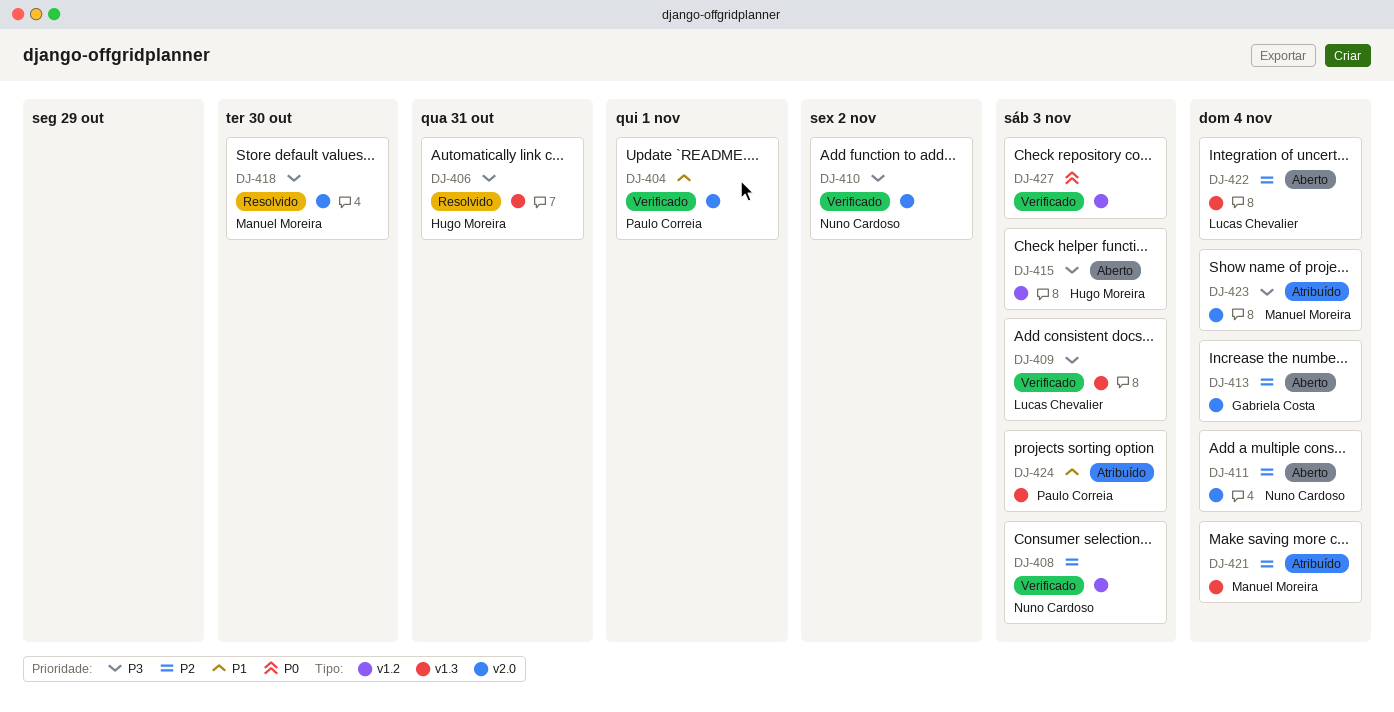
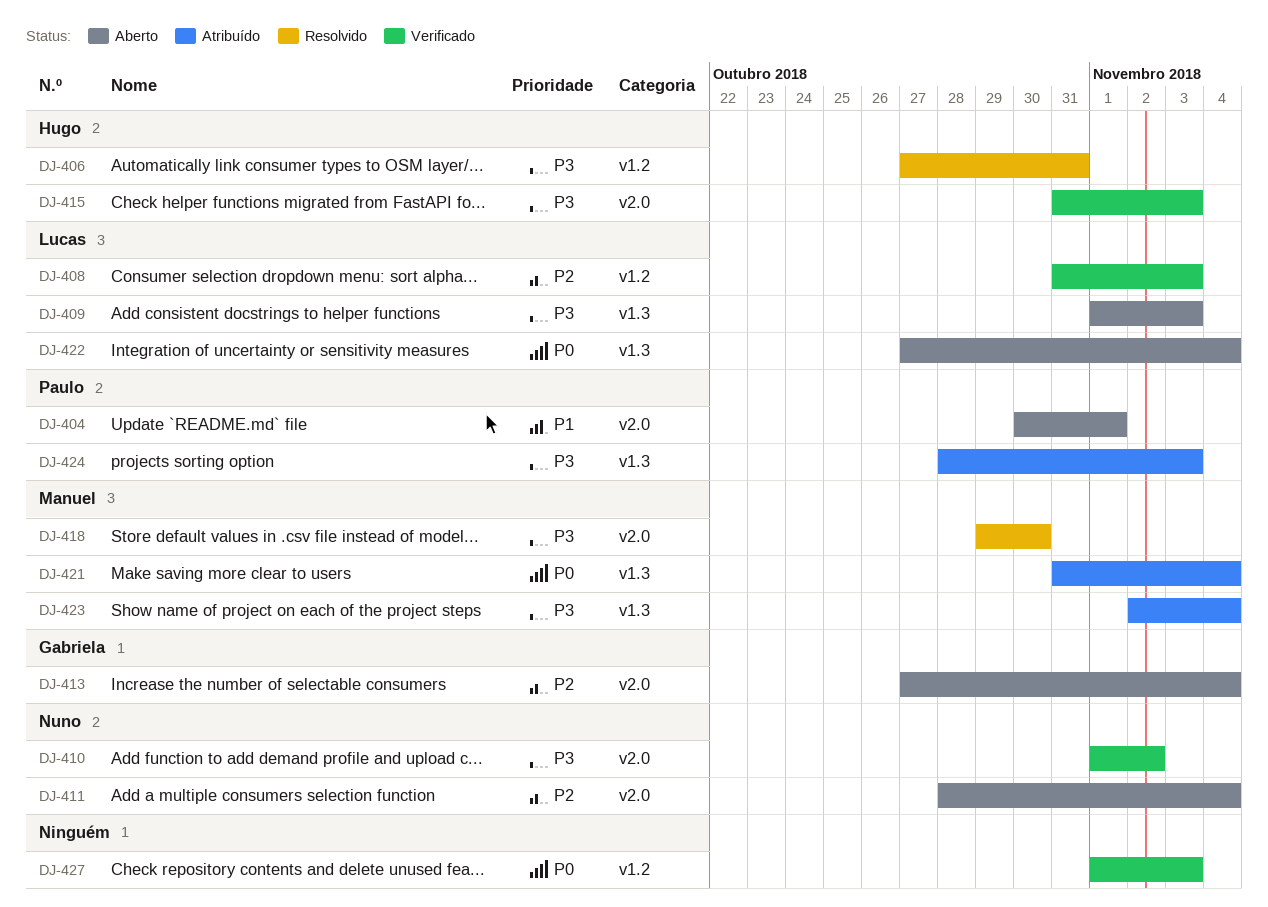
DJ-404, status: Verificado -> Aberto
DJ-406, label: v1.3 -> v1.2
DJ-408, owner: Nuno Cardoso -> Lucas Chevalier
DJ-409, status: Verificado -> Aberto
DJ-415, status: Aberto -> Verificado
DJ-415, label: v1.2 -> v2.0
DJ-421, priority: P2 -> P0
DJ-422, priority: P2 -> P0
DJ-423, label: v2.0 -> v1.3
DJ-424, priority: P1 -> P3

